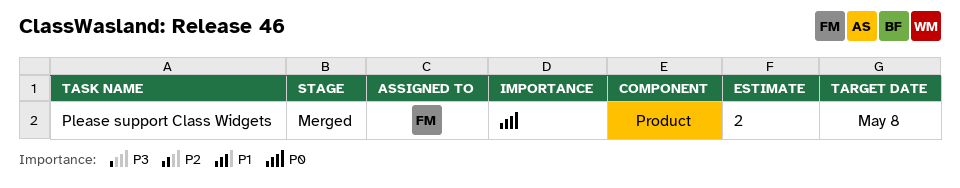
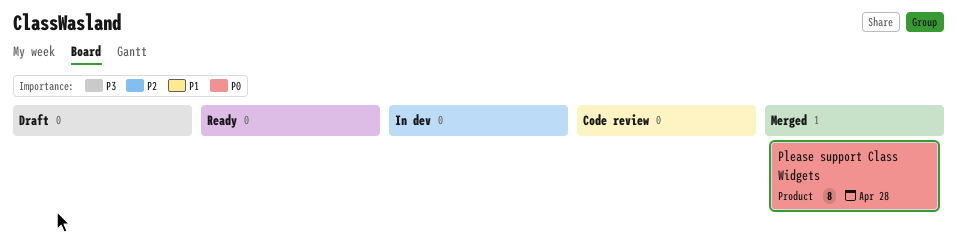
Please support Class Widgets, estimate: 2 -> 8
Please support Class Widgets, due: May 8 -> Apr 28

